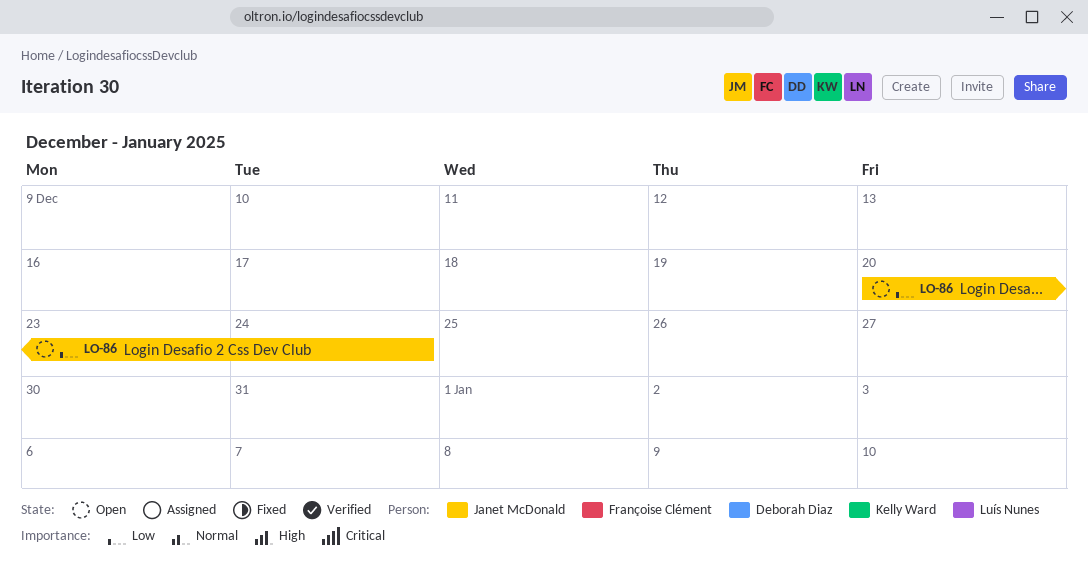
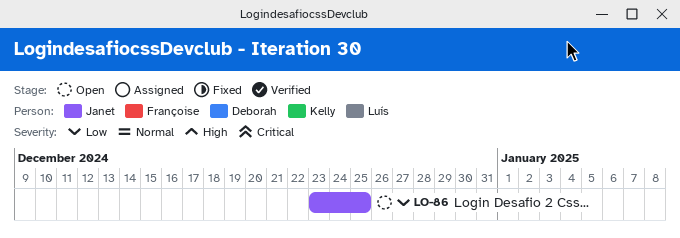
LO-86, start: Dec 20 -> Dec 23
LO-86, due: Dec 24 -> Dec 25

